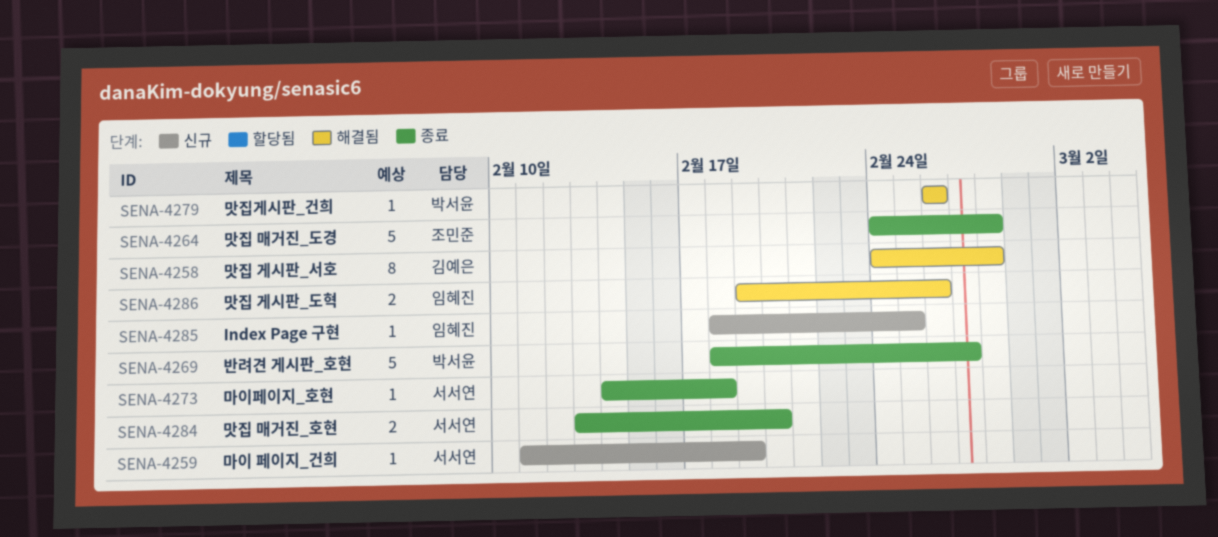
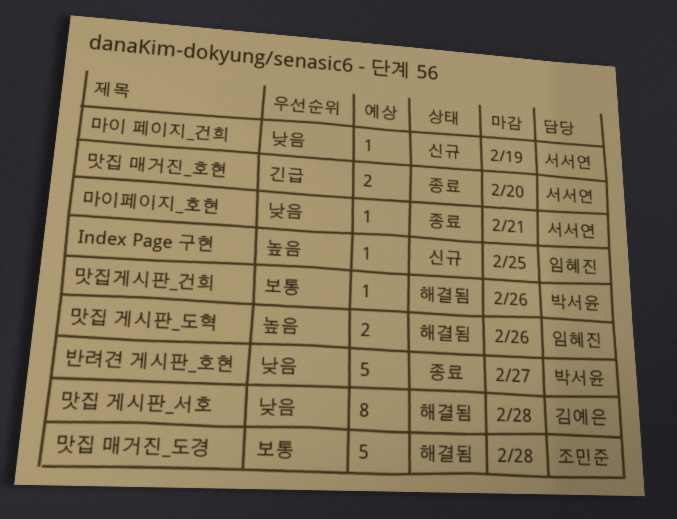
마이페이지_호현, due: Feb 18 -> Feb 21
맛집 매거진_도경, status: 종료 -> 해결됨

